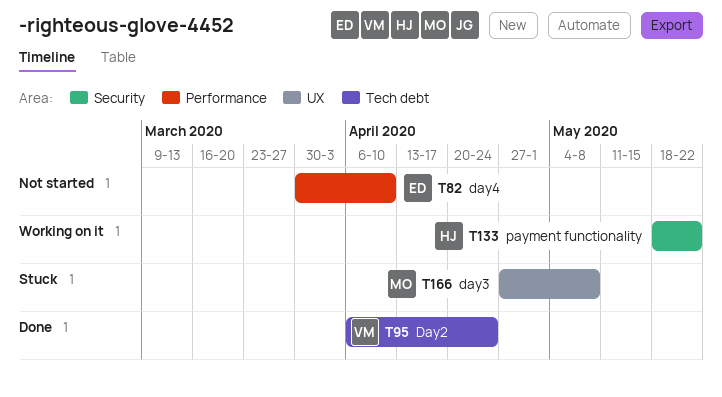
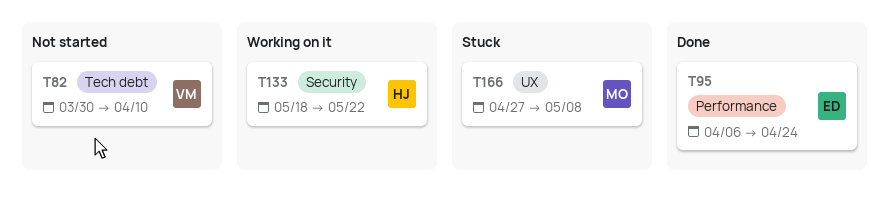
T82, owner: ED -> VM
T82, label: Performance -> Tech debt
T95, owner: VM -> ED
T95, label: Tech debt -> Performance

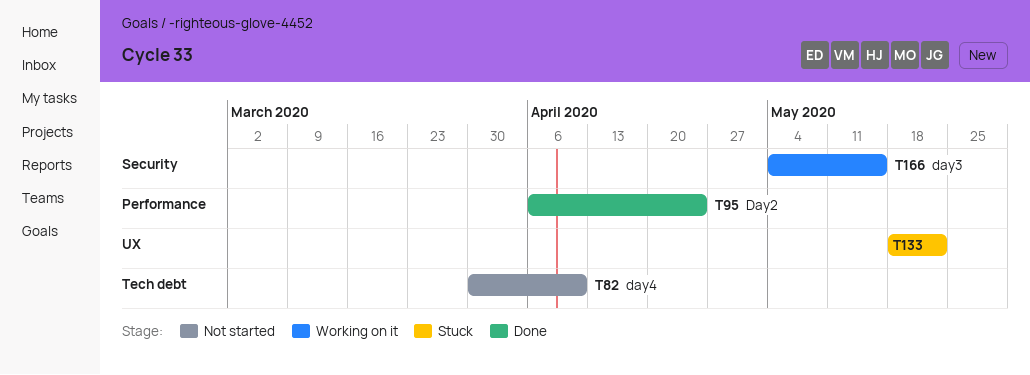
T133, status: Working on it -> Stuck
T133, label: Security -> UX
T166, status: Stuck -> Working on it
T166, label: UX -> Security
T166, start: Apr 27 -> May 4
T166, due: May 8 -> May 15

